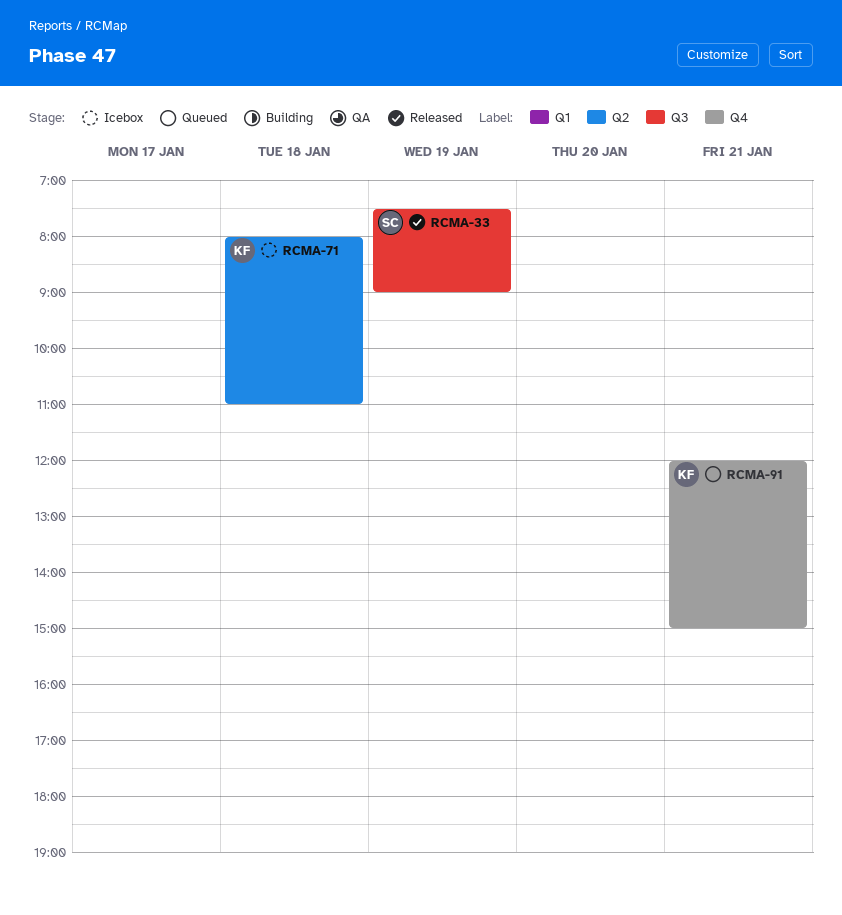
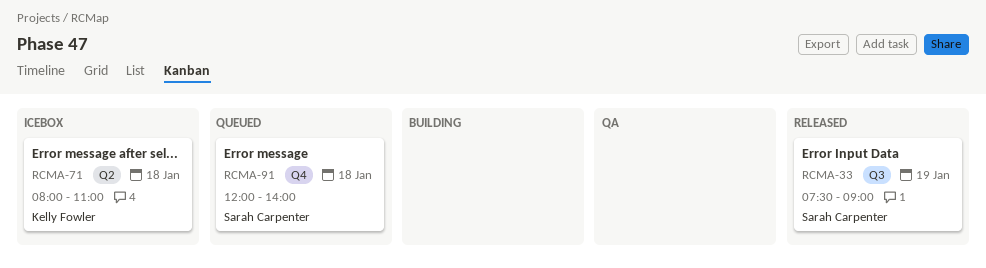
RCMA-91, owner: Kelly Fowler -> Sarah Carpenter
RCMA-91, day: Jan 21 -> Jan 18
RCMA-91, ends: 15:00 -> 14:00

